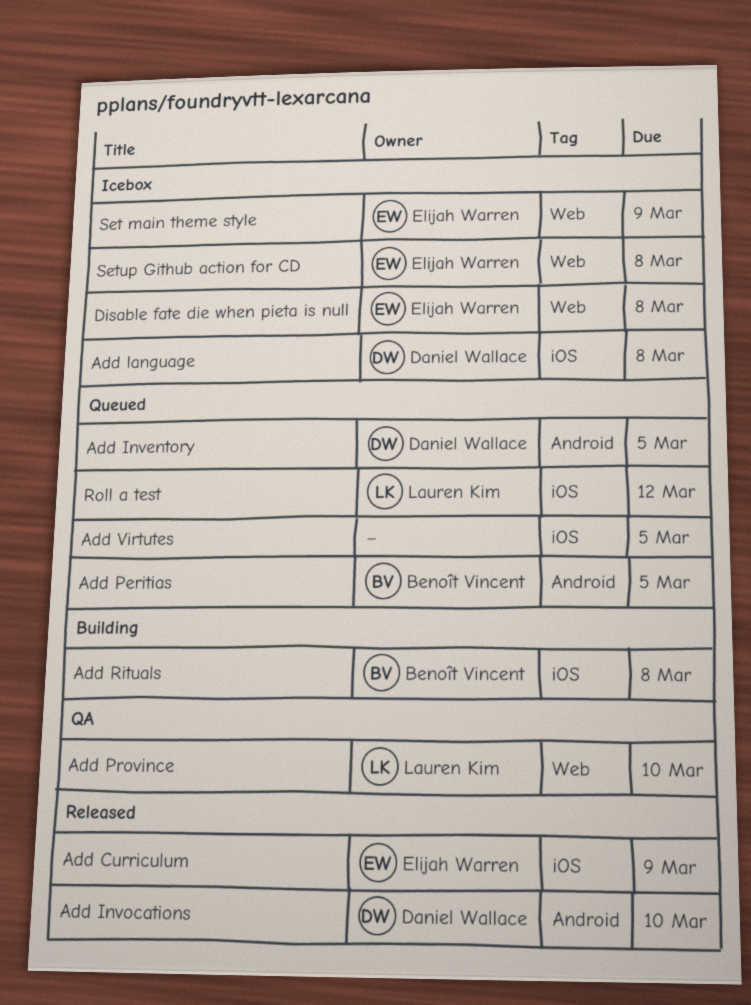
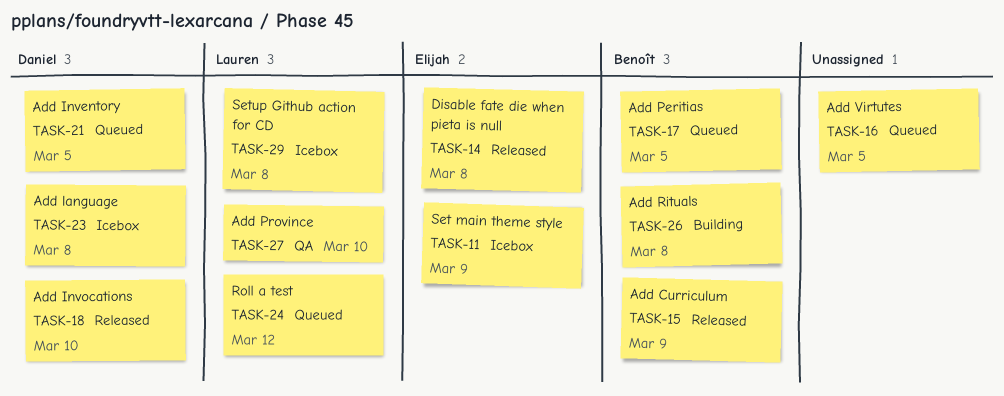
Add Curriculum, owner: Elijah Warren -> Benoît Vincent
Disable fate die when pieta is null, status: Icebox -> Released
Setup Github action for CD, owner: Elijah Warren -> Lauren Kim

